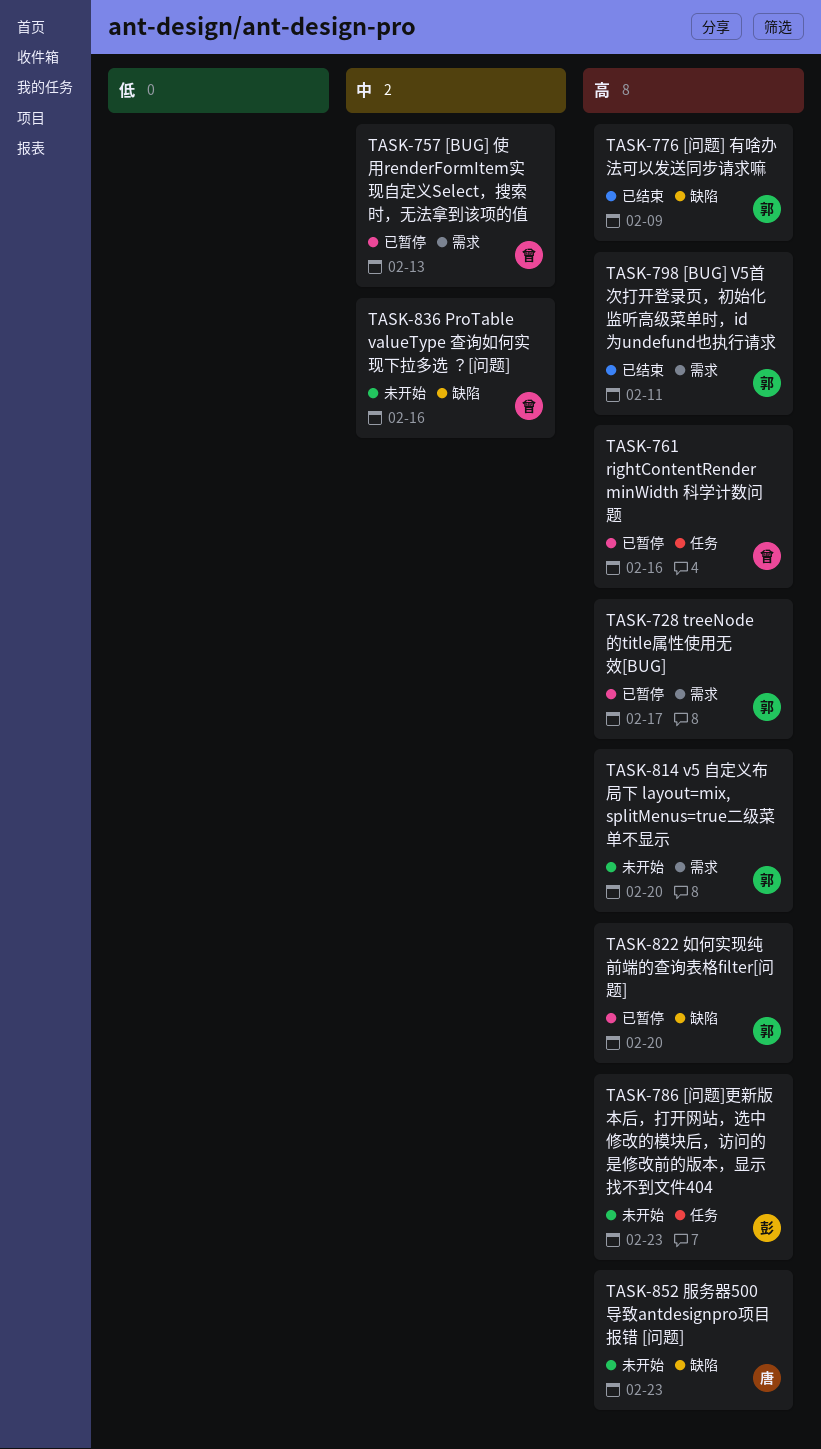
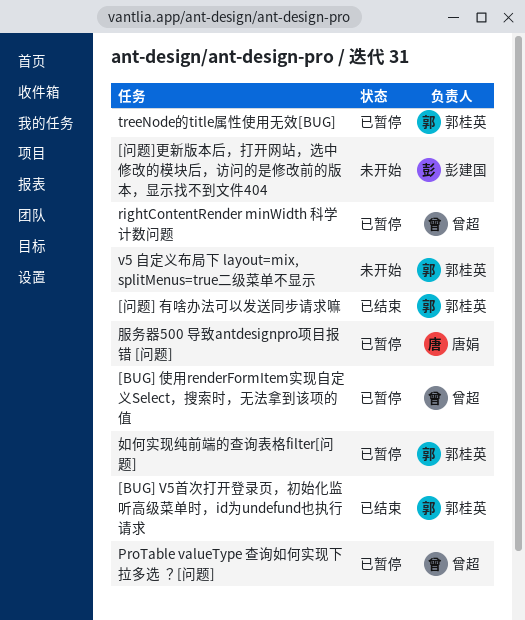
ProTable valueType 查询如何实现下拉多选 ？[问题], status: 未开始 -> 已暂停
服务器500 导致antdesignpro项目报错 [问题], status: 未开始 -> 已暂停

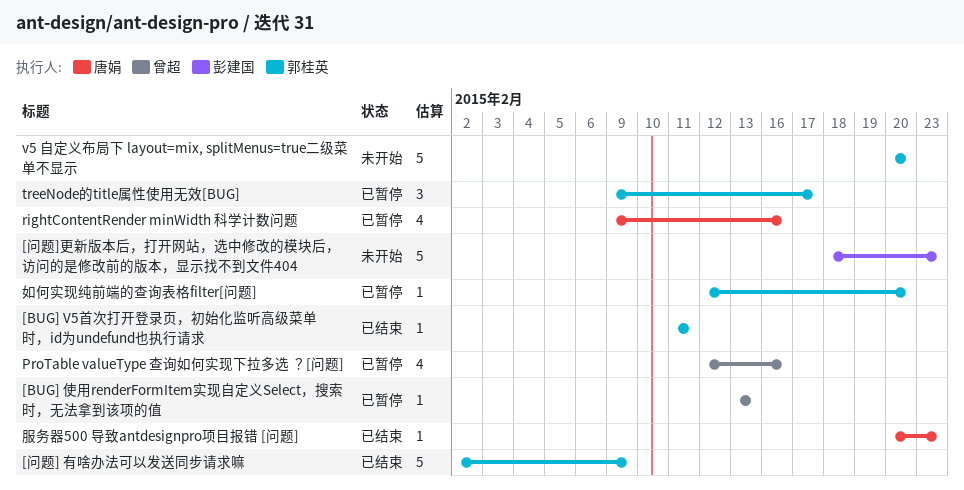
rightContentRender minWidth 科学计数问题, owner: 曾超 -> 唐娟
服务器500 导致antdesignpro项目报错 [问题], status: 已暂停 -> 已结束

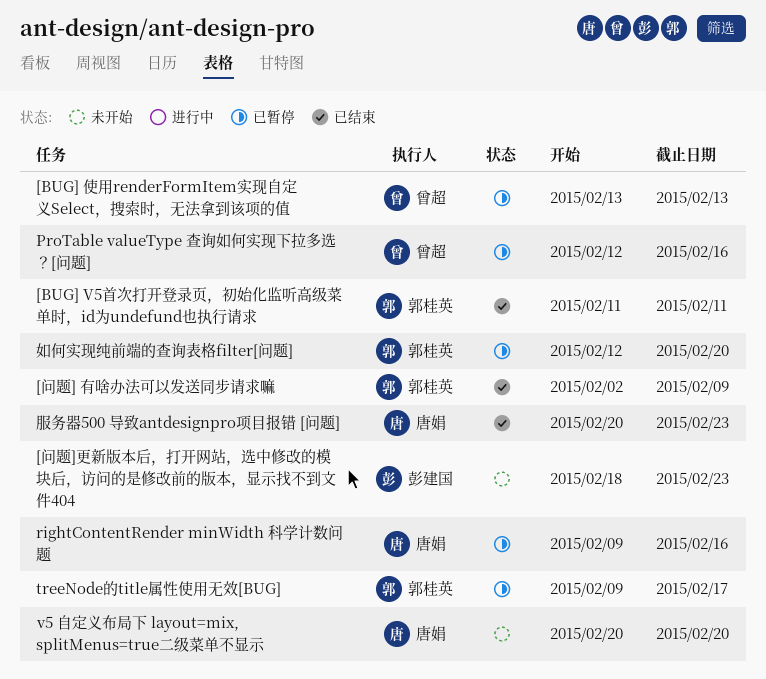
v5 自定义布局下 layout=mix, splitMenus=true二级菜单不显示, owner: 郭桂英 -> 唐娟

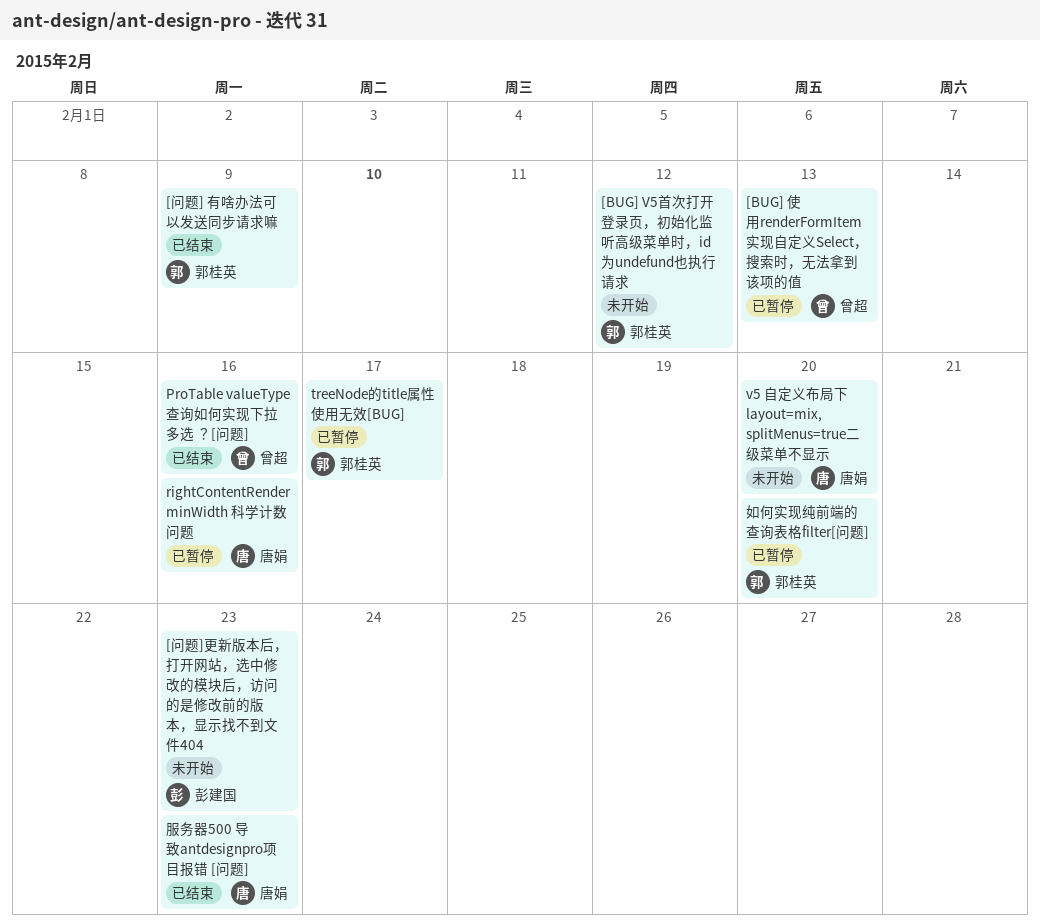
[BUG] V5首次打开登录页，初始化监听高级菜单时，id为undefund也执行请求, status: 已结束 -> 未开始
[BUG] V5首次打开登录页，初始化监听高级菜单时，id为undefund也执行请求, due: Feb 11 -> Feb 12
ProTable valueType 查询如何实现下拉多选 ？[问题], status: 已暂停 -> 已结束

